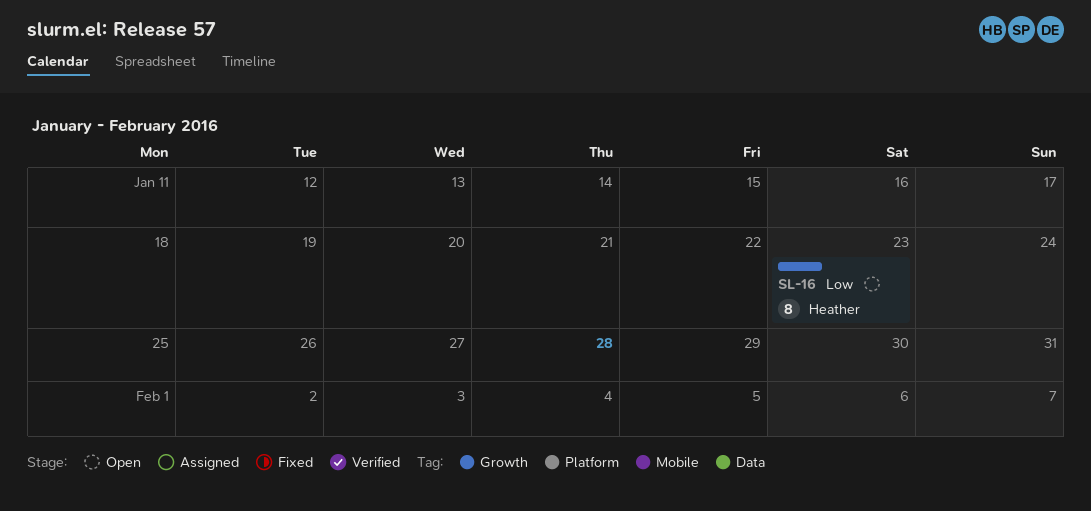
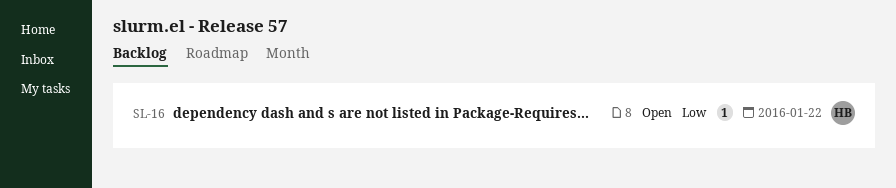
SL-16, estimate: 8 -> 1
SL-16, due: Jan 23 -> Jan 22

